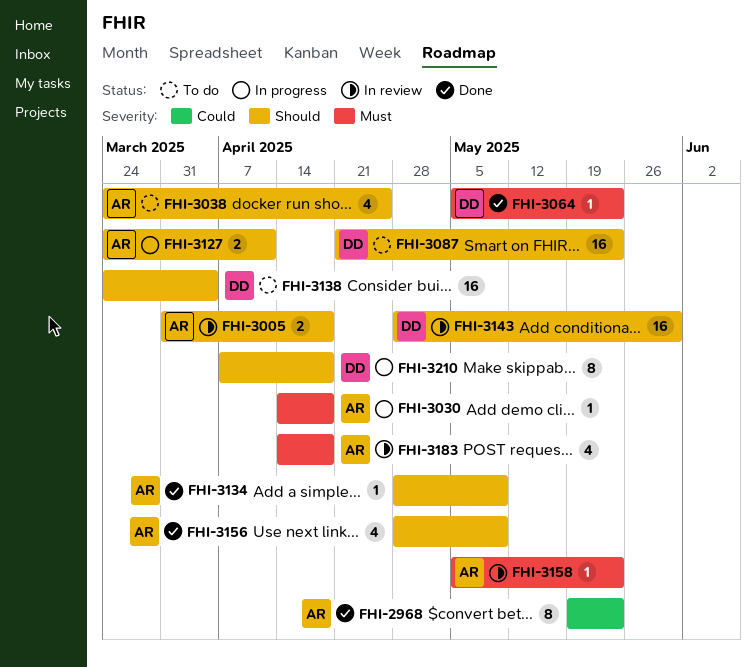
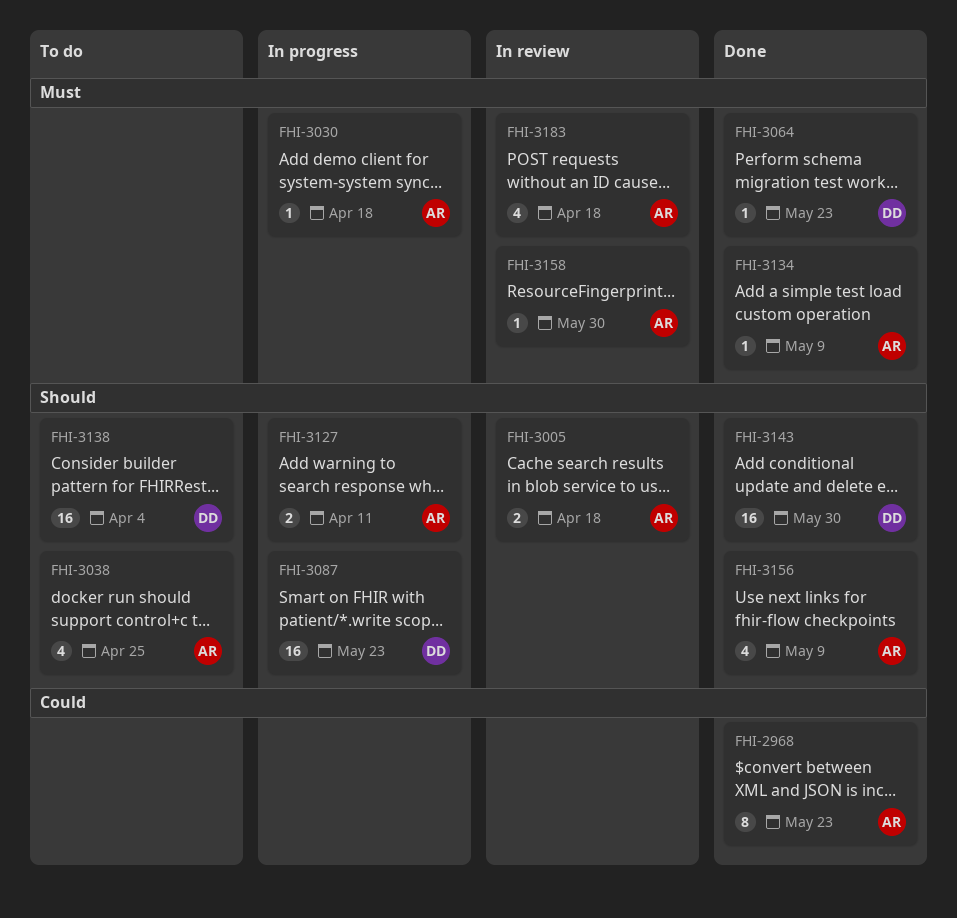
FHI-3087, status: To do -> In progress
FHI-3134, priority: Should -> Must
FHI-3143, status: In review -> Done
FHI-3158, due: May 23 -> May 30
FHI-3210: present -> none

